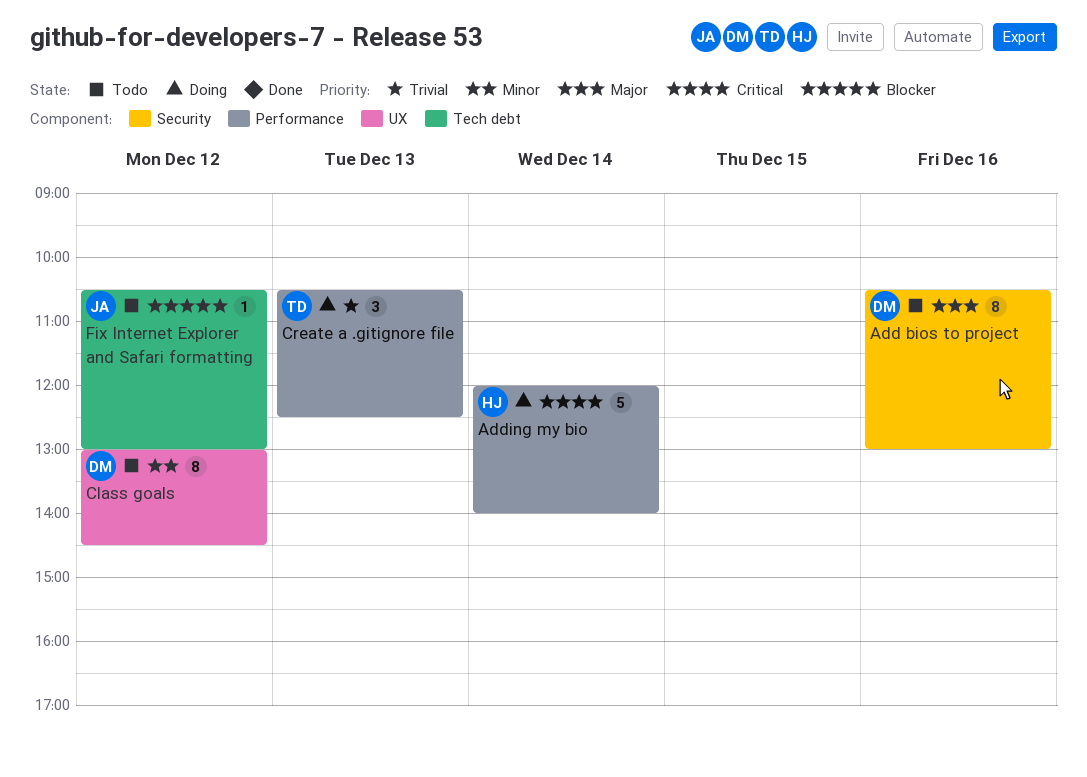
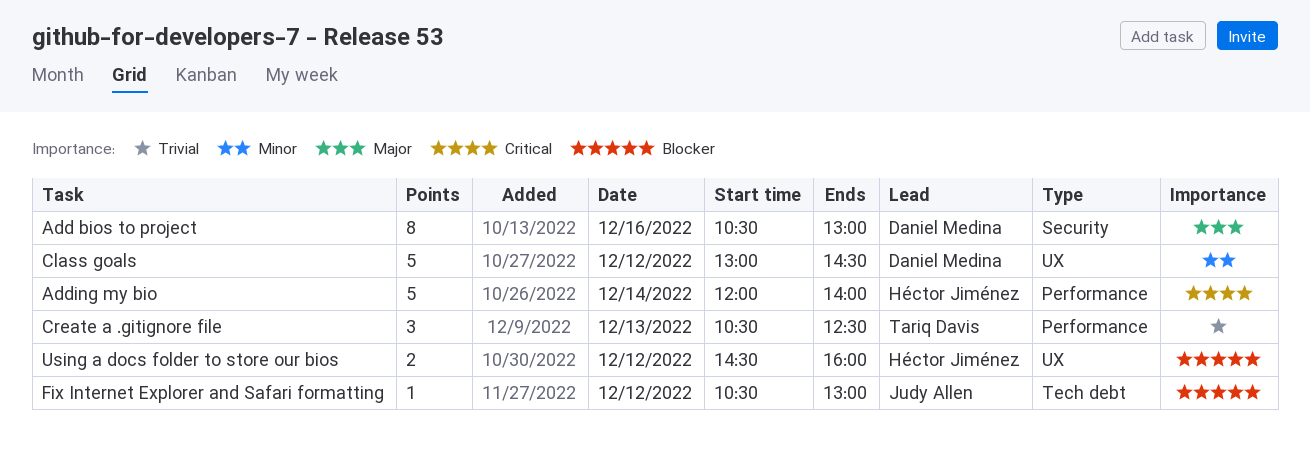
Class goals, estimate: 8 -> 5
Using a docs folder to store our bios: none -> present

